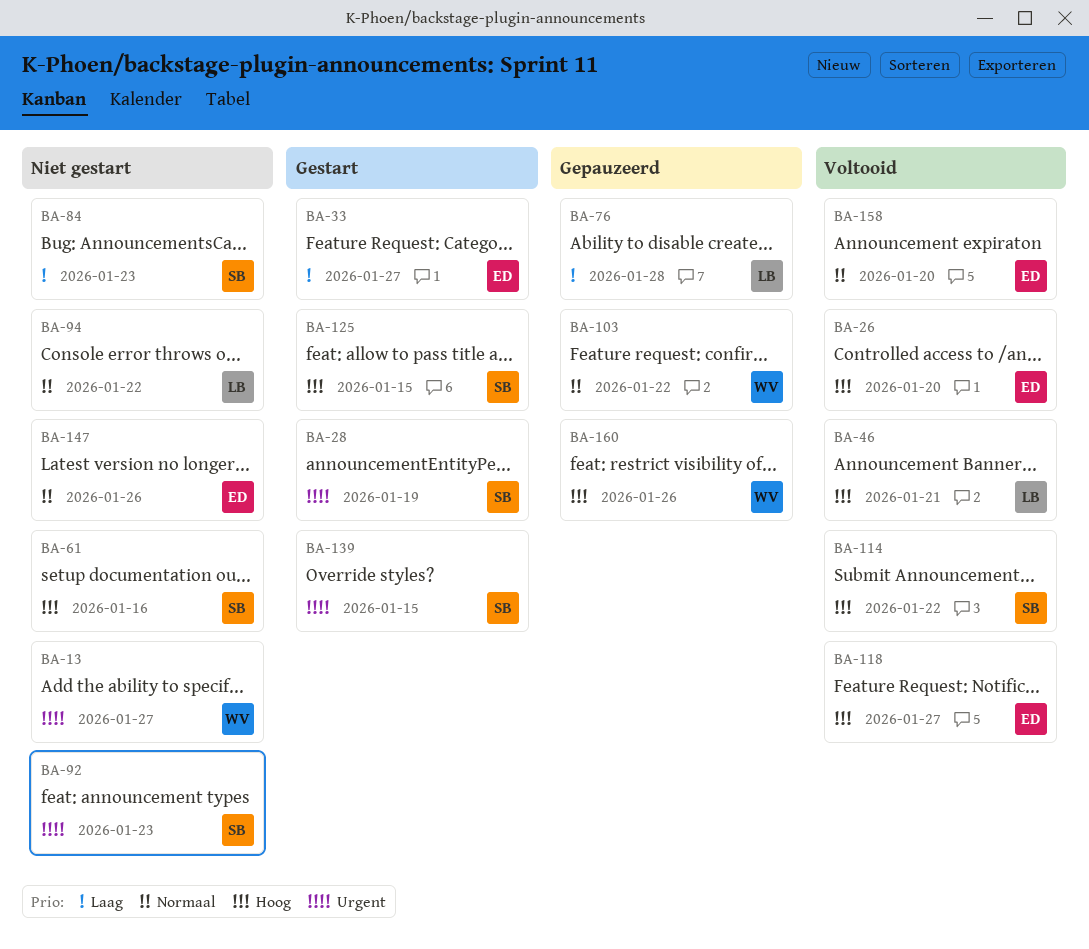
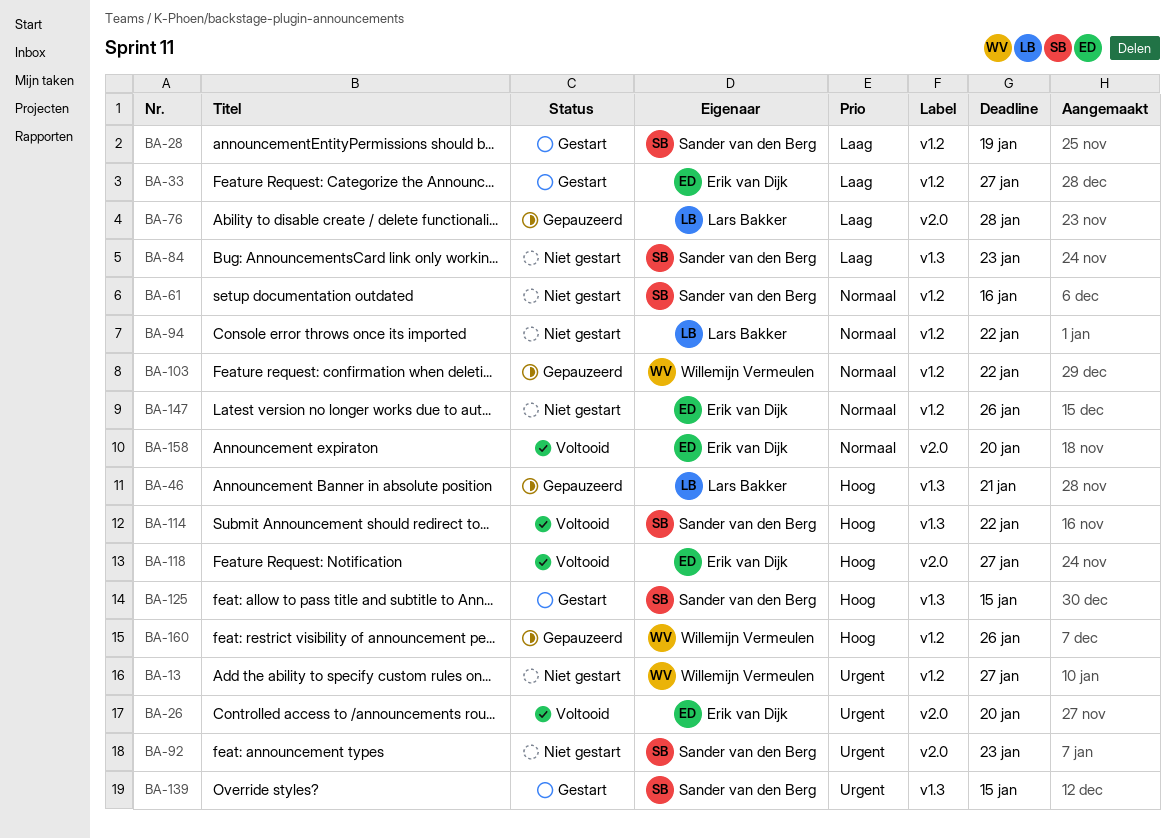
BA-26, priority: Hoog -> Urgent
BA-28, priority: Urgent -> Laag
BA-46, status: Voltooid -> Gepauzeerd
BA-61, priority: Hoog -> Normaal

